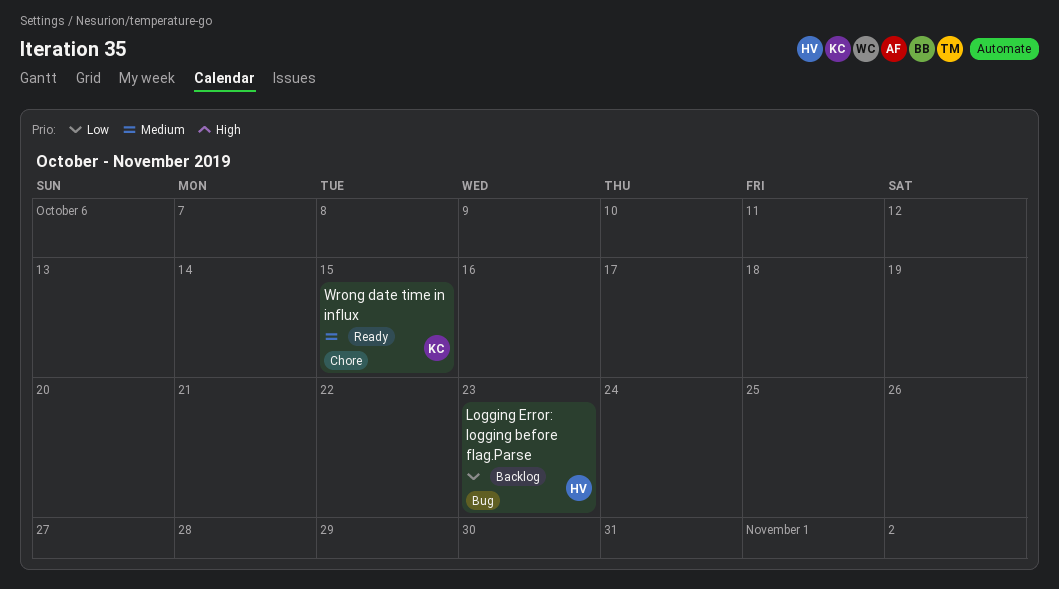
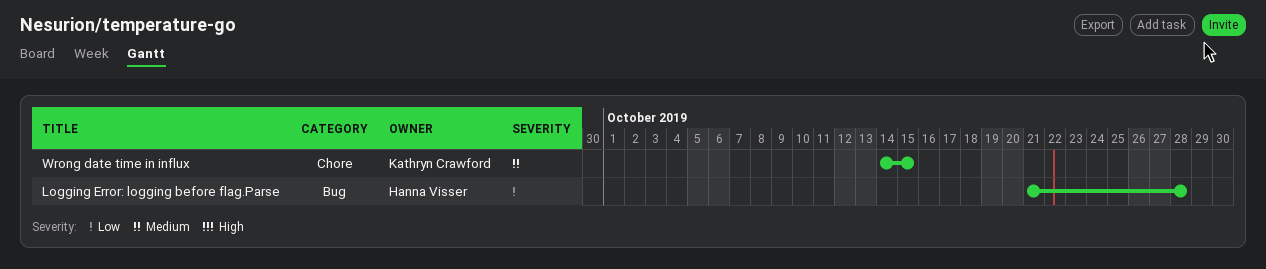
Logging Error: logging before flag.Parse, due: Oct 23 -> Oct 28

